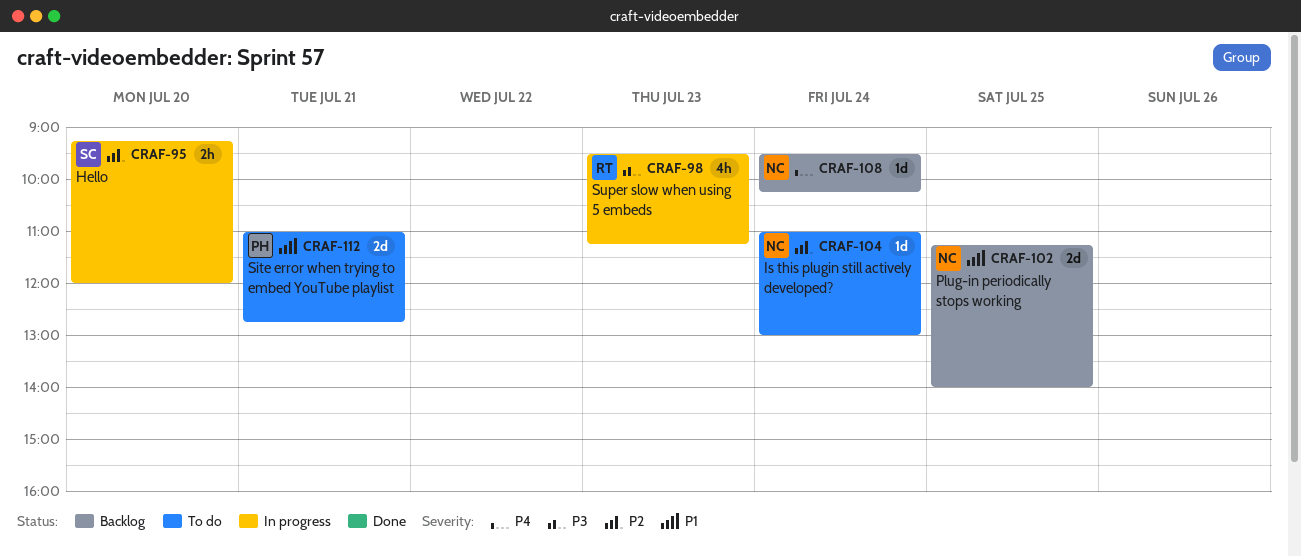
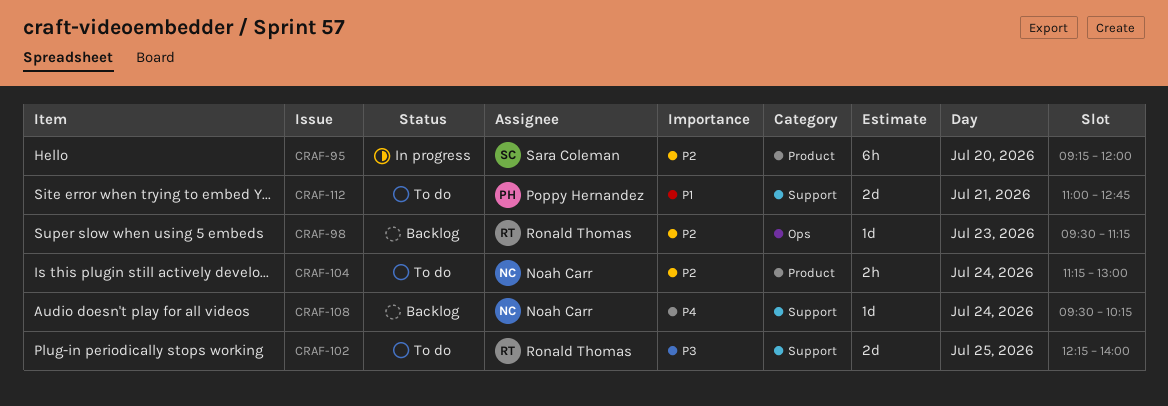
CRAF-95, estimate: 2h -> 6h
CRAF-98, status: In progress -> Backlog
CRAF-98, priority: P3 -> P2
CRAF-98, estimate: 4h -> 1d
CRAF-102, status: Backlog -> To do
CRAF-102, owner: Noah Carr -> Ronald Thomas
CRAF-102, priority: P1 -> P3
CRAF-102, begins: 11:15 -> 12:15
CRAF-104, estimate: 1d -> 2h
CRAF-104, begins: 11:00 -> 11:15

